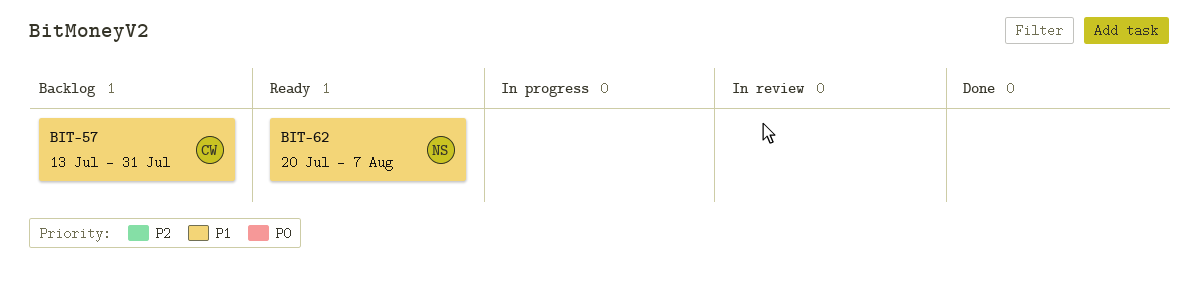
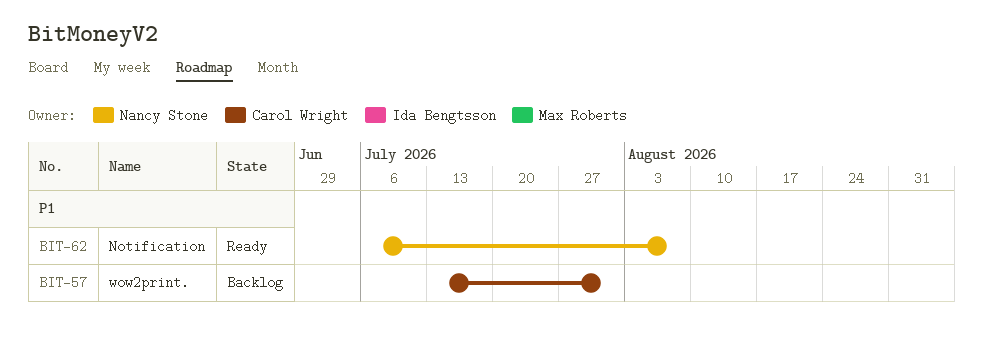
BIT-62, start: Jul 20 -> Jul 6

